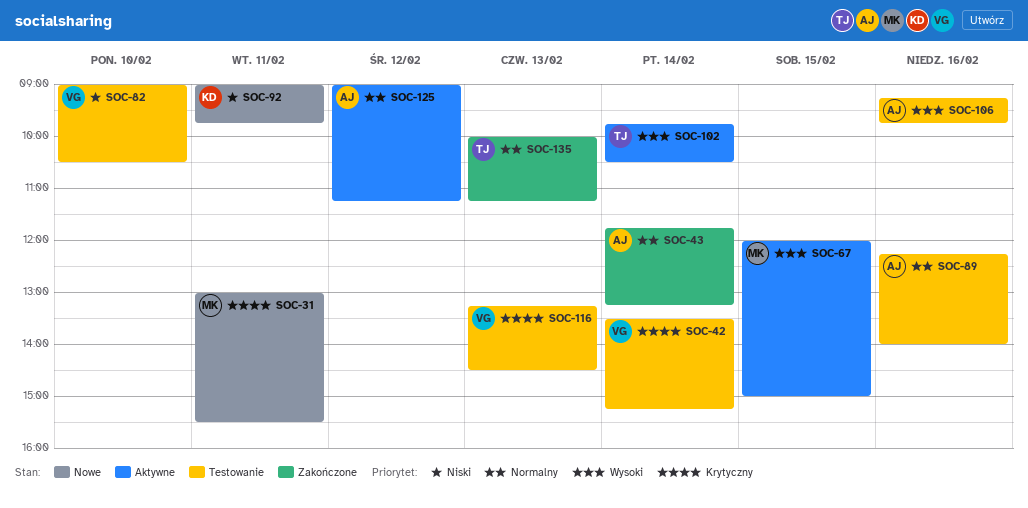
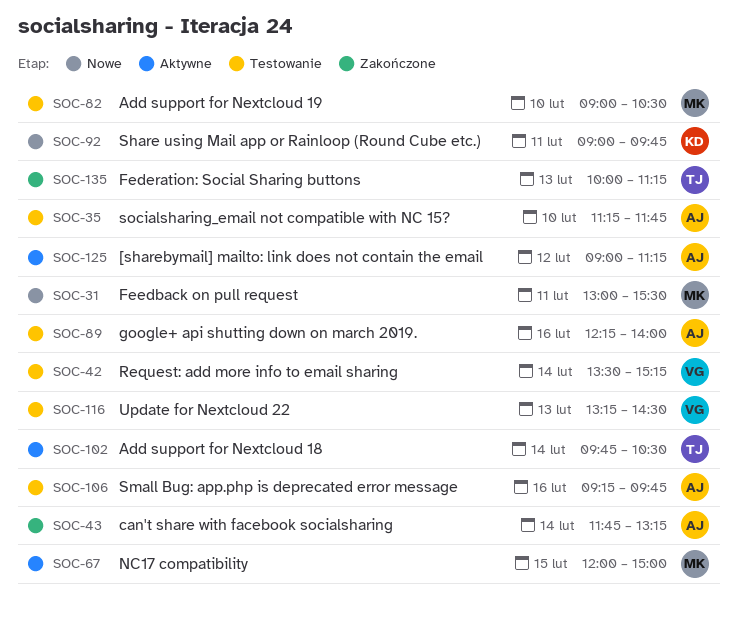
SOC-35: none -> present
SOC-82, owner: VG -> MK

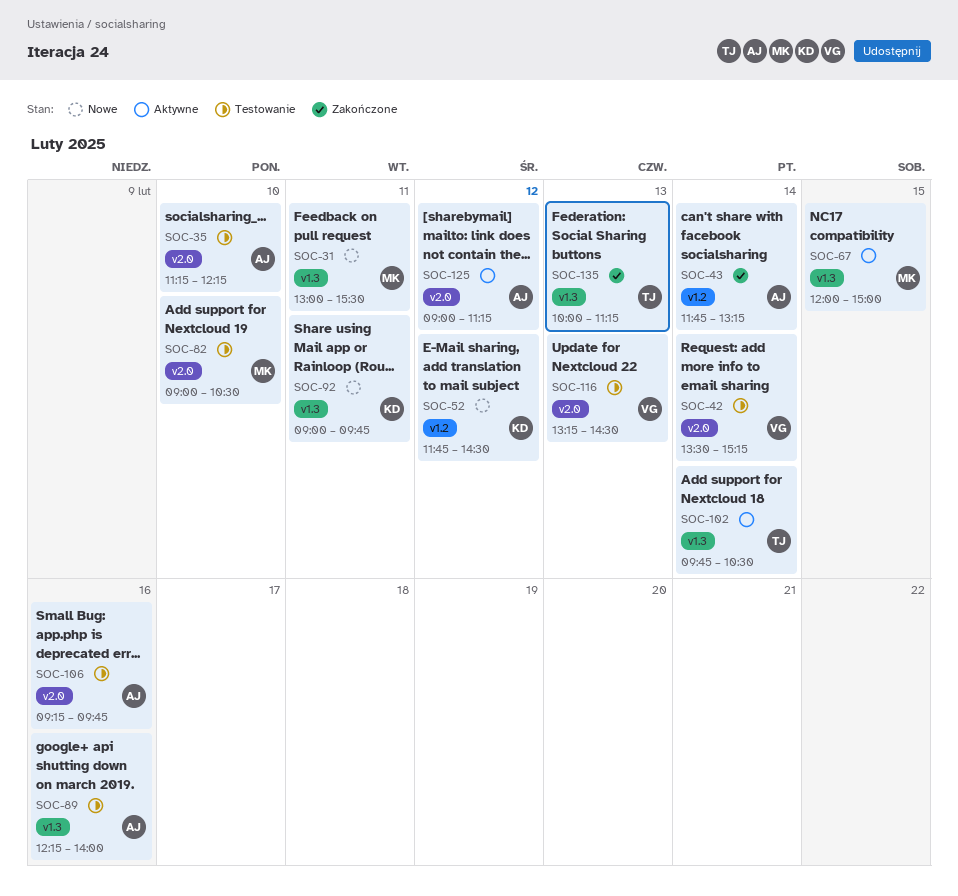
SOC-35, ends: 11:45 -> 12:15
SOC-52: none -> present

